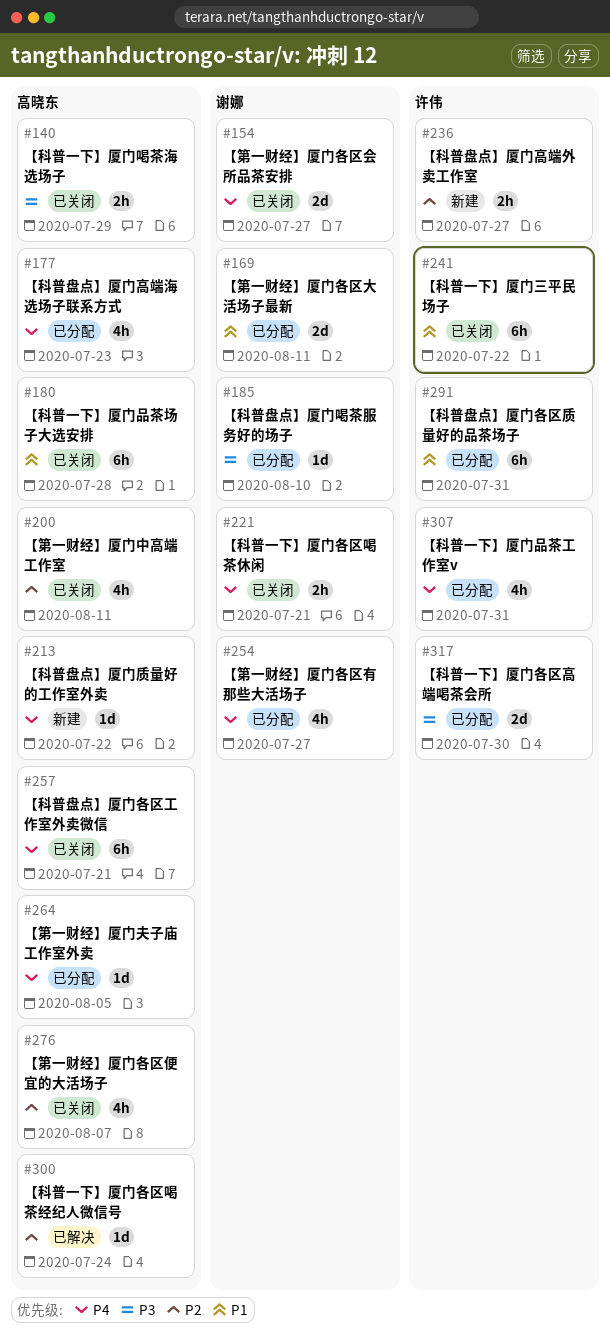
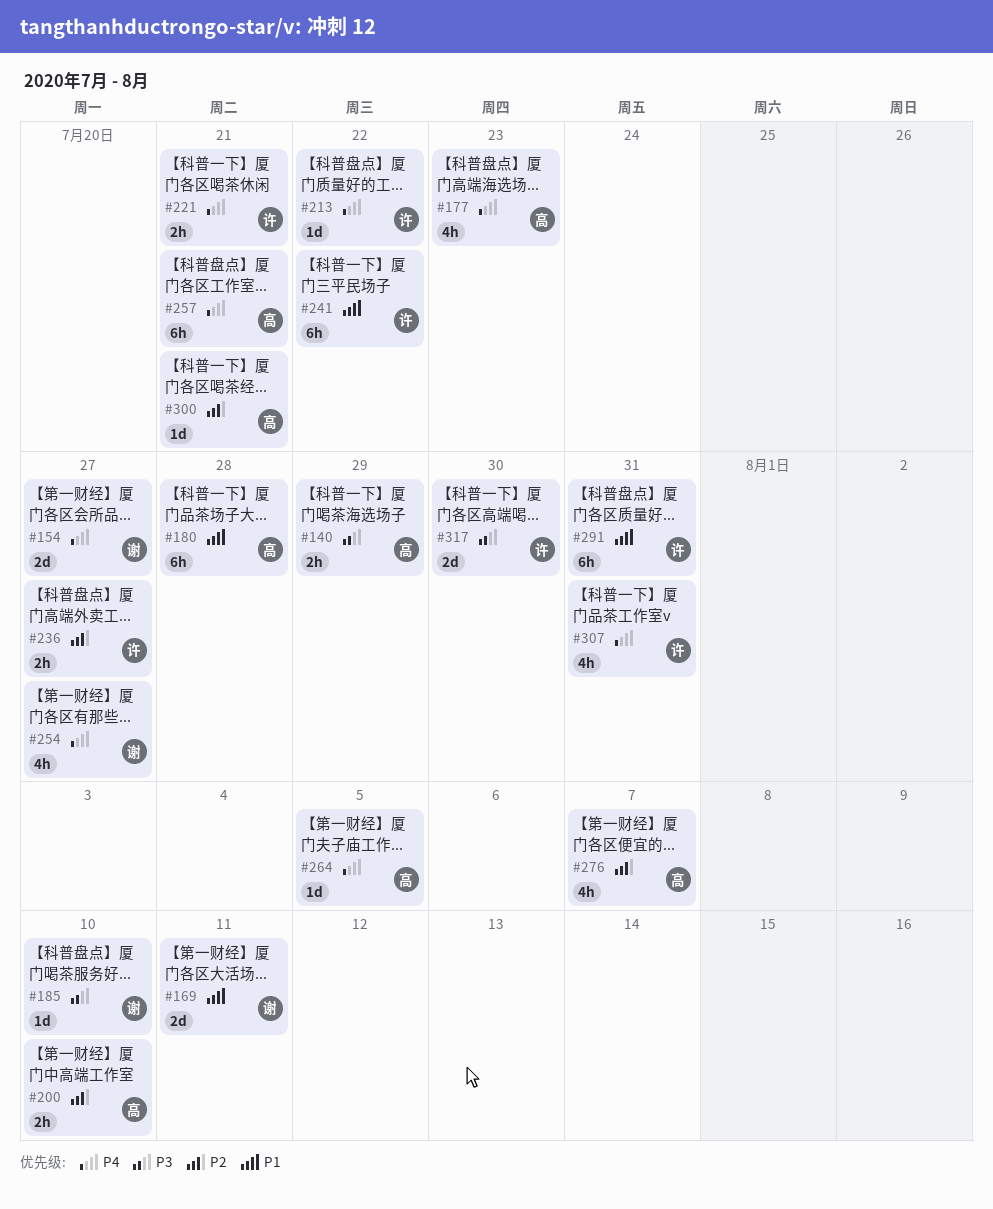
#200, estimate: 4h -> 2h
#200, due: Aug 11 -> Aug 10
#213, owner: 高晓东 -> 许伟
#221, owner: 谢娜 -> 许伟
#300, due: Jul 24 -> Jul 21

